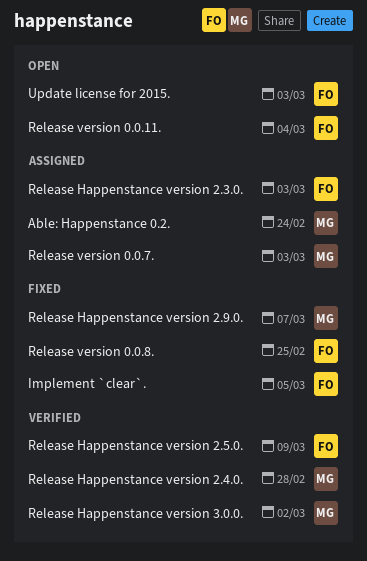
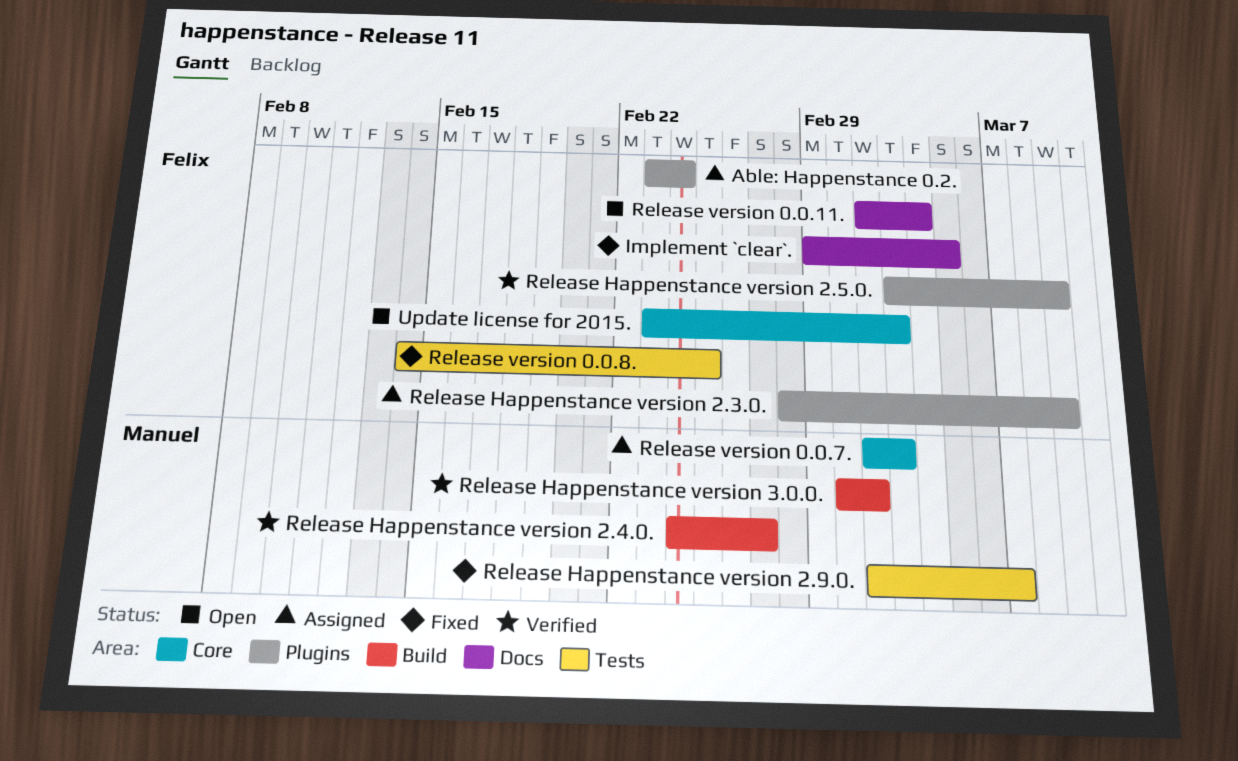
Able: Happenstance 0.2., owner: Manuel -> Felix
Release Happenstance version 2.3.0., due: Mar 3 -> Mar 9
Release Happenstance version 2.4.0., due: Feb 28 -> Feb 27

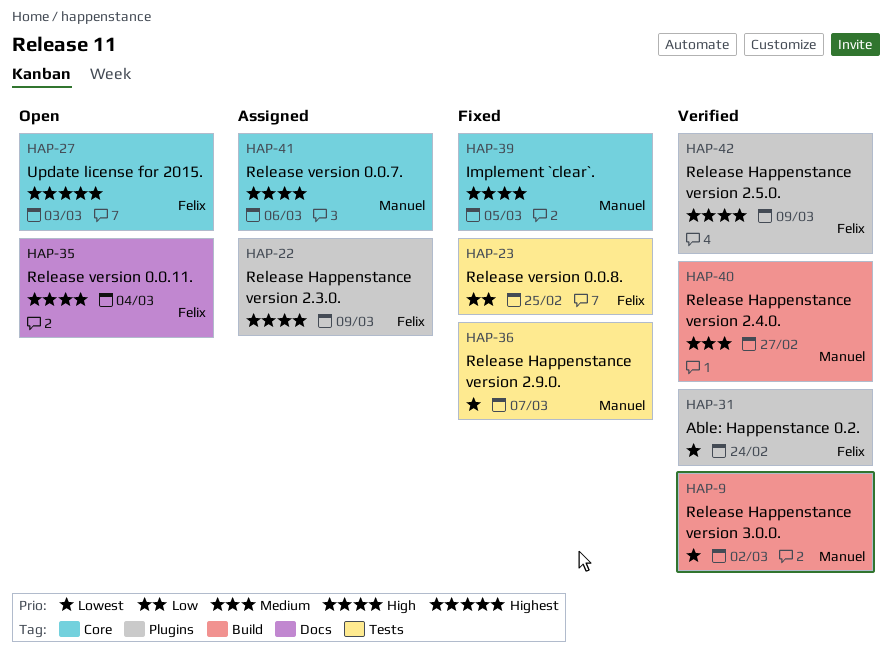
Able: Happenstance 0.2., status: Assigned -> Verified
Implement `clear`., owner: Felix -> Manuel
Implement `clear`., label: Docs -> Core
Release version 0.0.7., due: Mar 3 -> Mar 6

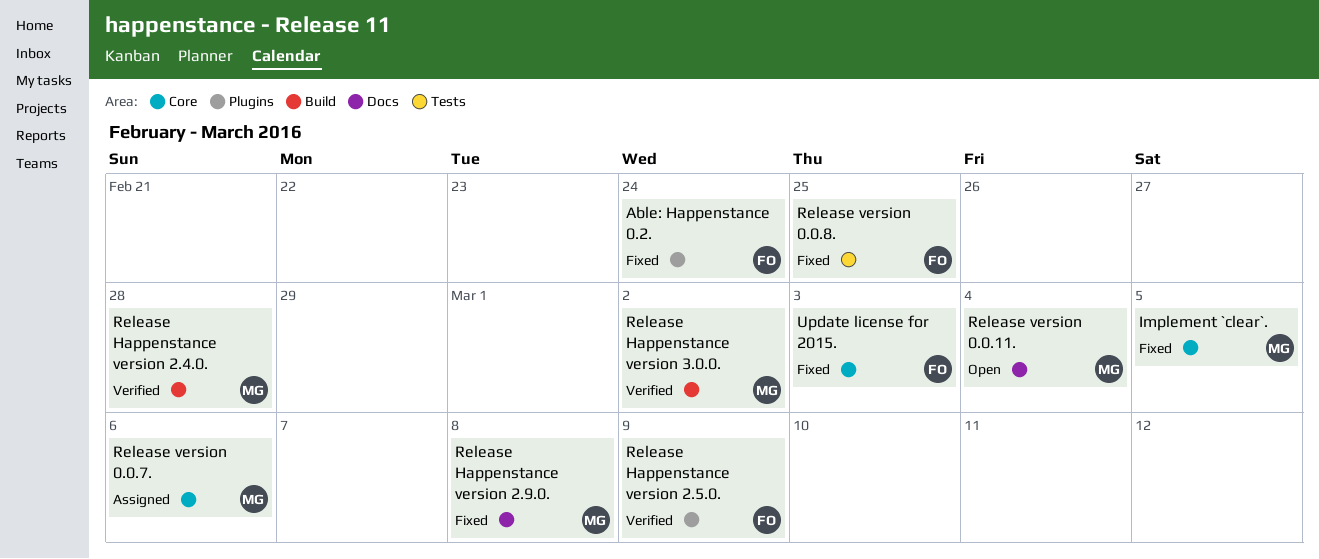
Able: Happenstance 0.2., status: Verified -> Fixed
Release Happenstance version 2.3.0.: present -> none
Release Happenstance version 2.4.0., due: Feb 27 -> Feb 28
Release Happenstance version 2.9.0., label: Tests -> Docs
Release Happenstance version 2.9.0., due: Mar 7 -> Mar 8
Release version 0.0.11., owner: Felix -> Manuel
Update license for 2015., status: Open -> Fixed

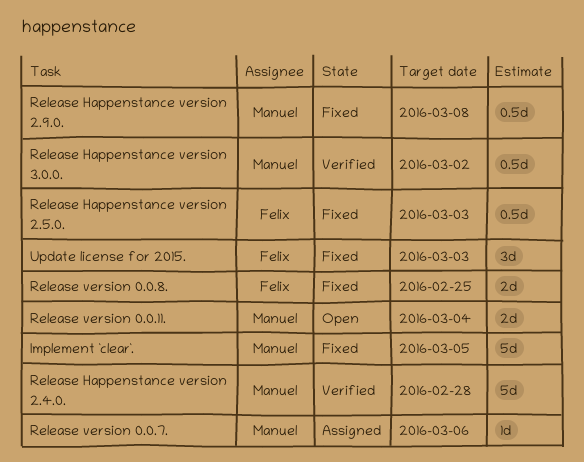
Able: Happenstance 0.2.: present -> none
Release Happenstance version 2.5.0., status: Verified -> Fixed
Release Happenstance version 2.5.0., due: Mar 9 -> Mar 3

